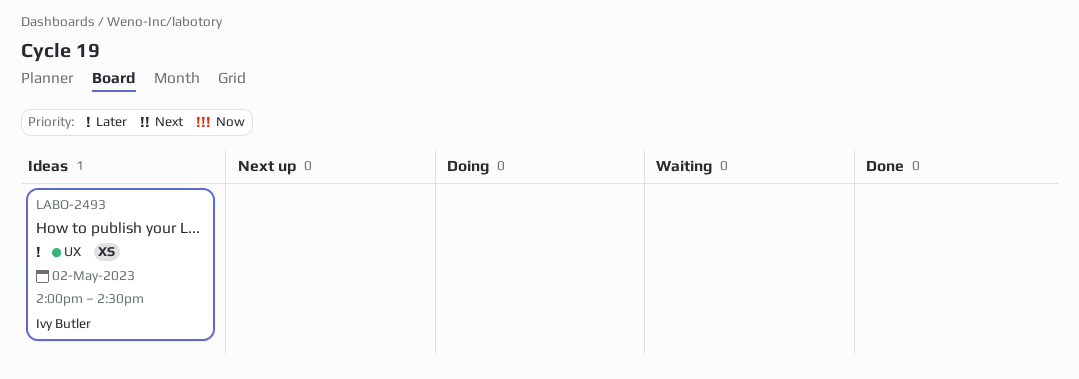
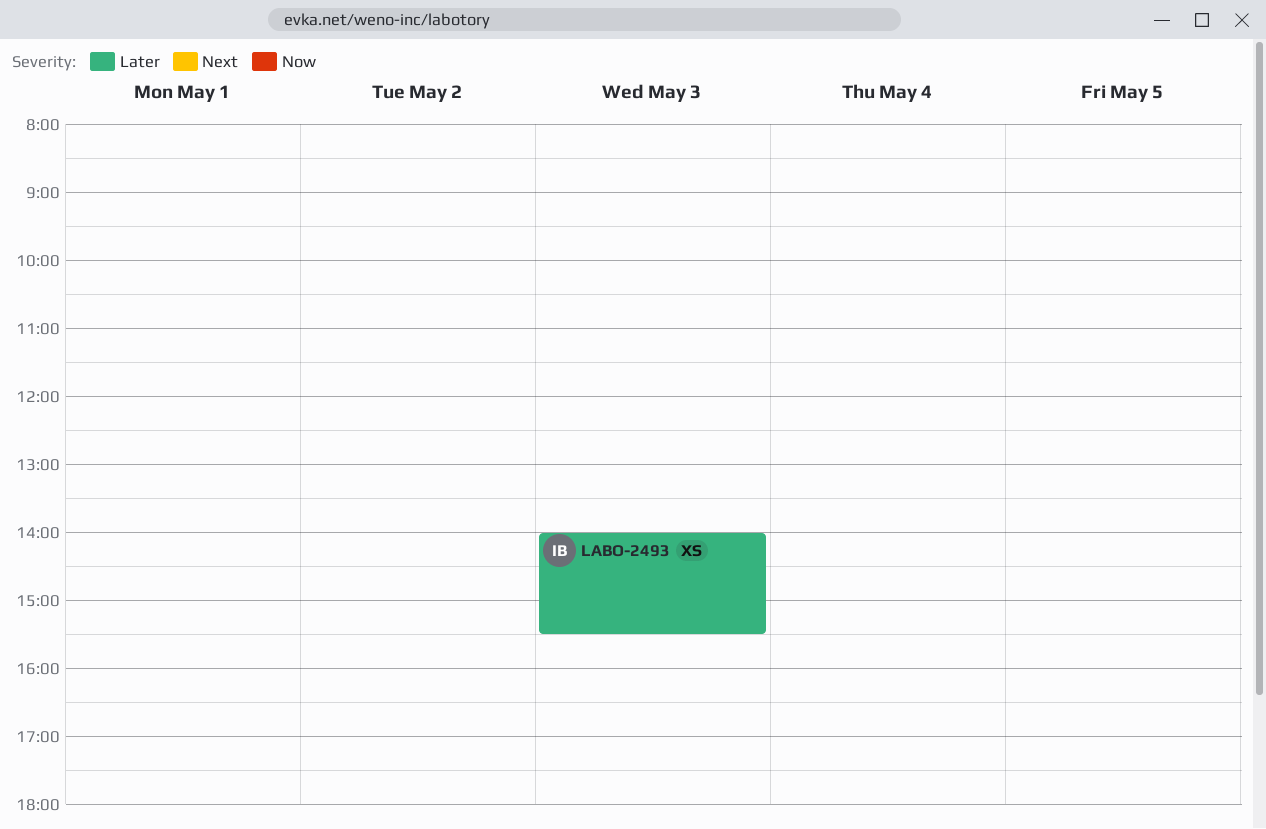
LABO-2493, day: May 2 -> May 3
LABO-2493, ends: 14:30 -> 15:30

